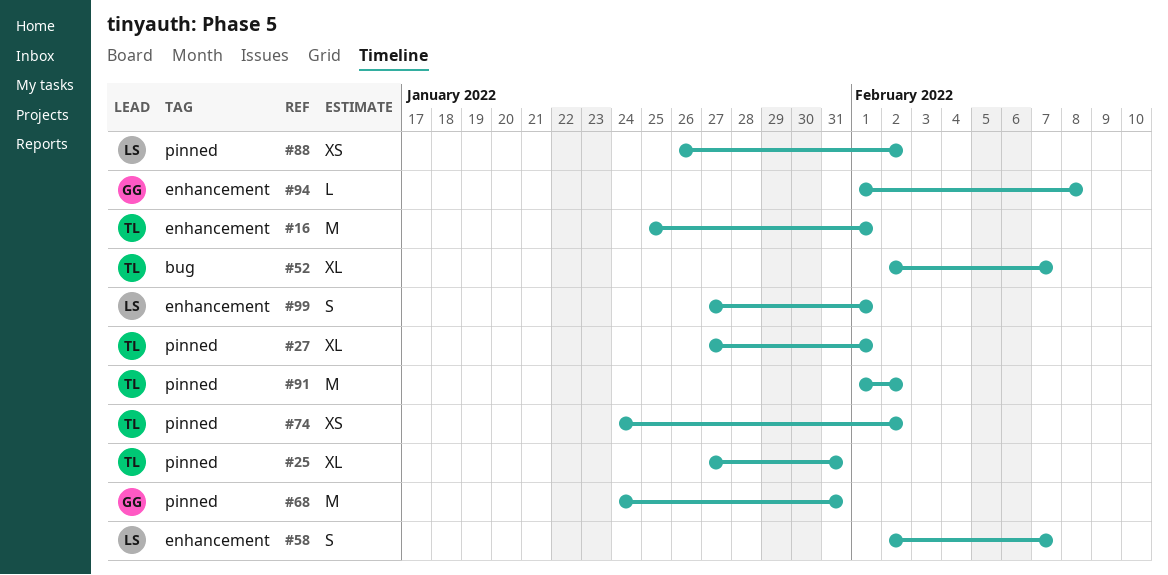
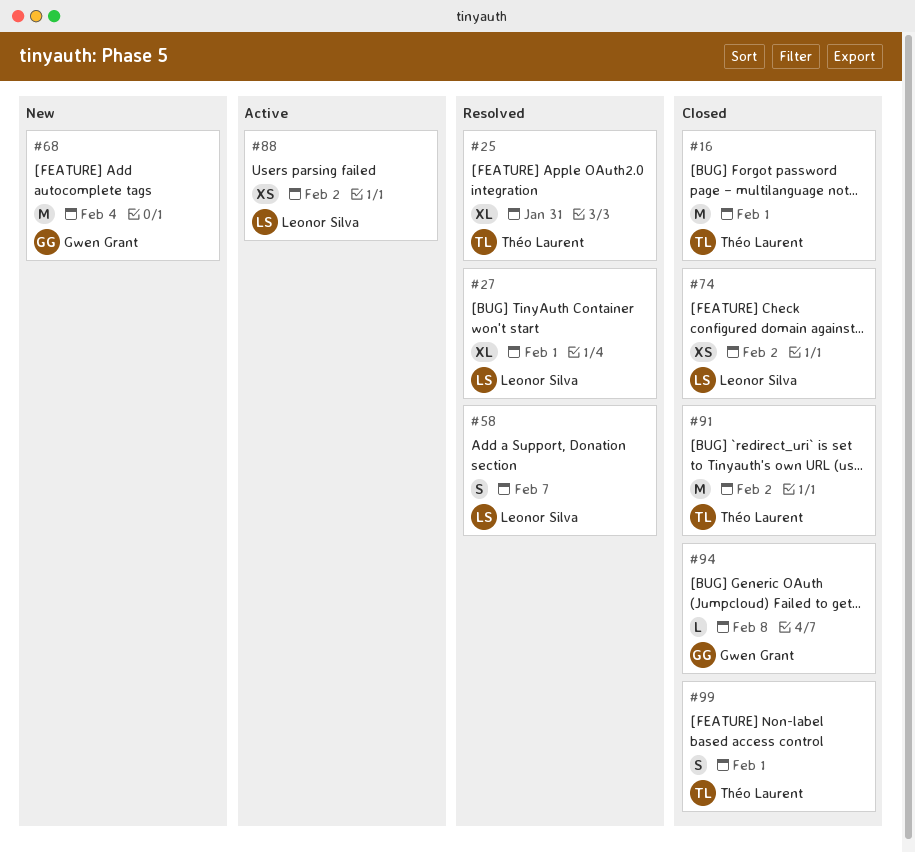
#27, owner: Théo Laurent -> Leonor Silva
#52: present -> none
#68, due: Jan 31 -> Feb 4
#74, owner: Théo Laurent -> Leonor Silva
#99, owner: Leonor Silva -> Théo Laurent

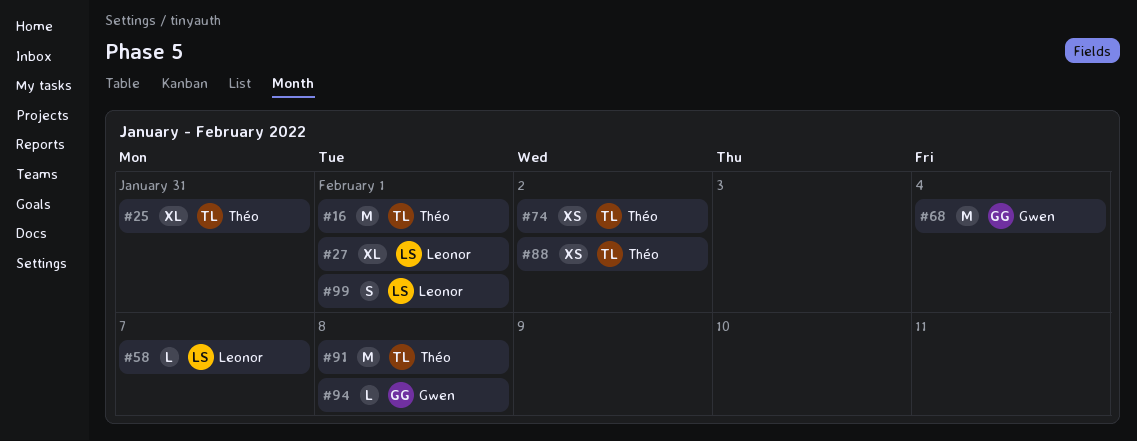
#58, estimate: S -> L
#74, owner: Leonor Silva -> Théo Laurent
#88, owner: Leonor Silva -> Théo Laurent
#91, due: Feb 2 -> Feb 8
#99, owner: Théo Laurent -> Leonor Silva

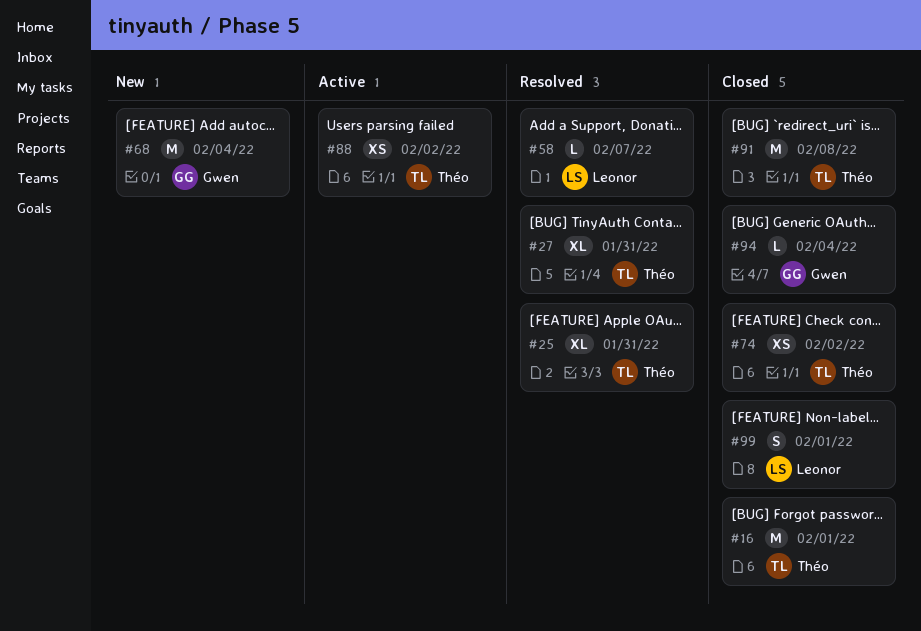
#27, owner: Leonor -> Théo
#27, due: Feb 1 -> Jan 31
#94, due: Feb 8 -> Feb 4

